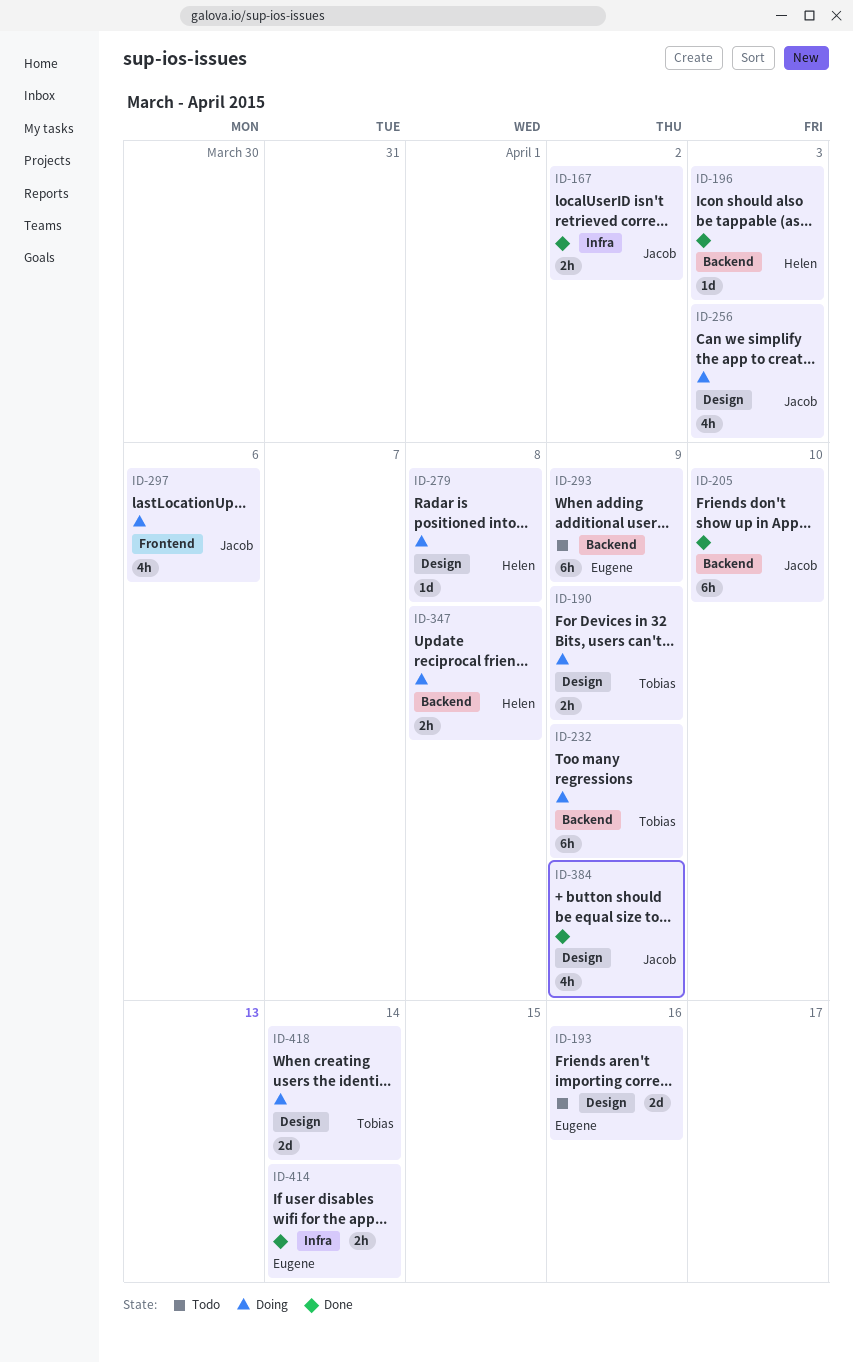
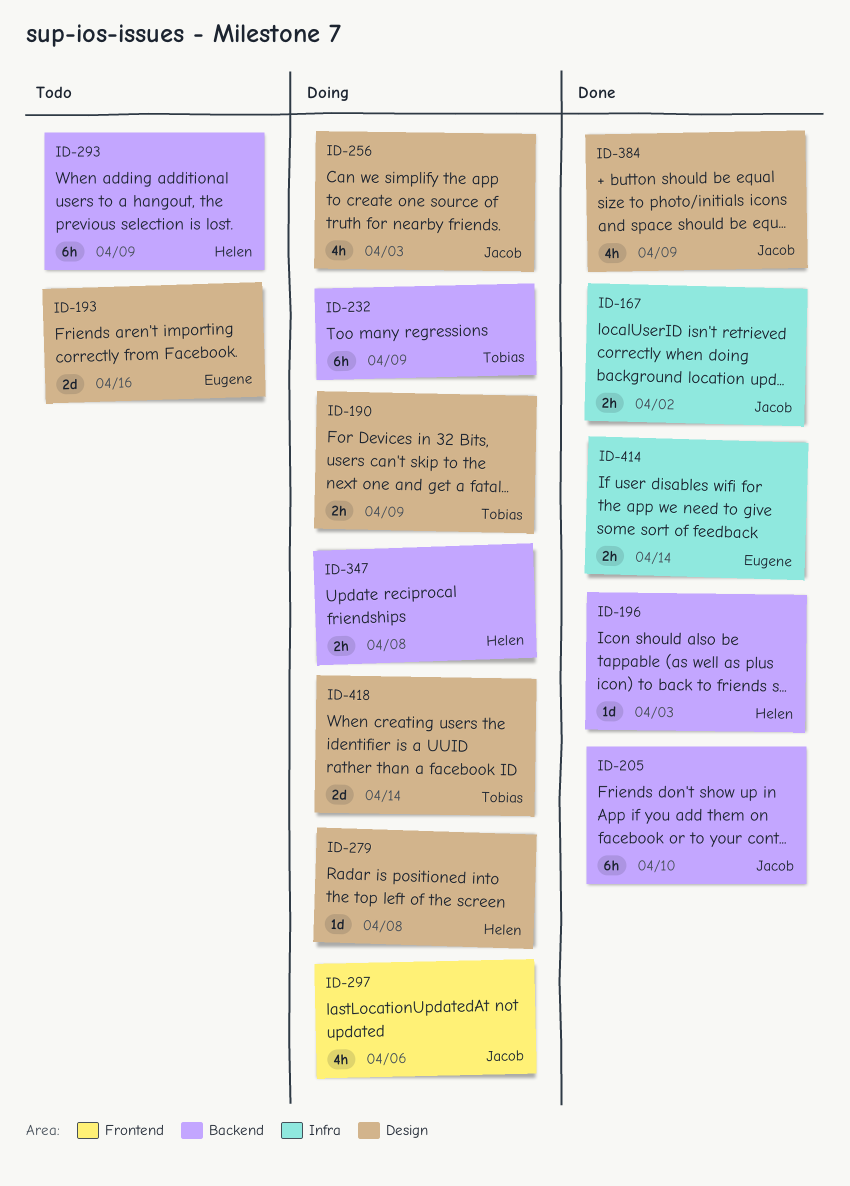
ID-293, owner: Eugene -> Helen

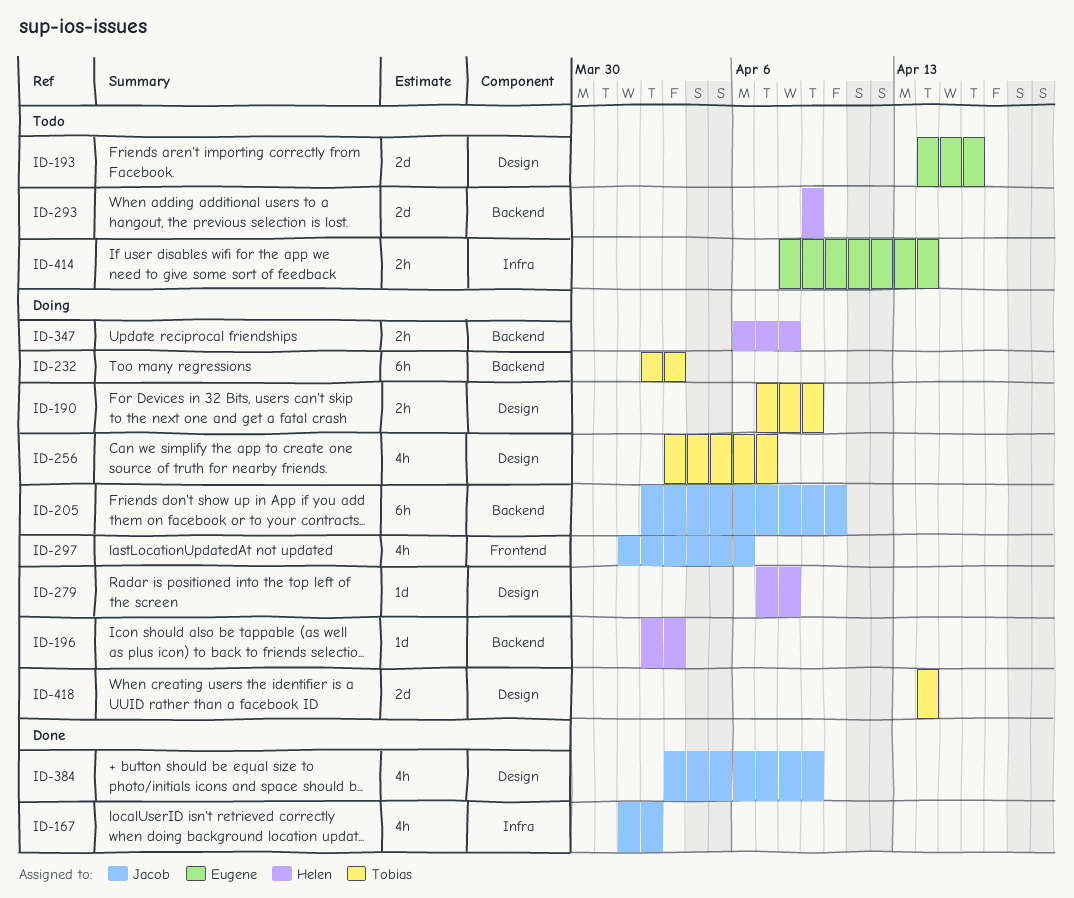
ID-167, estimate: 2h -> 4h
ID-196, status: Done -> Doing
ID-205, status: Done -> Doing
ID-232, due: Apr 9 -> Apr 3
ID-256, owner: Jacob -> Tobias
ID-256, due: Apr 3 -> Apr 7
ID-293, estimate: 6h -> 2d
ID-414, status: Done -> Todo

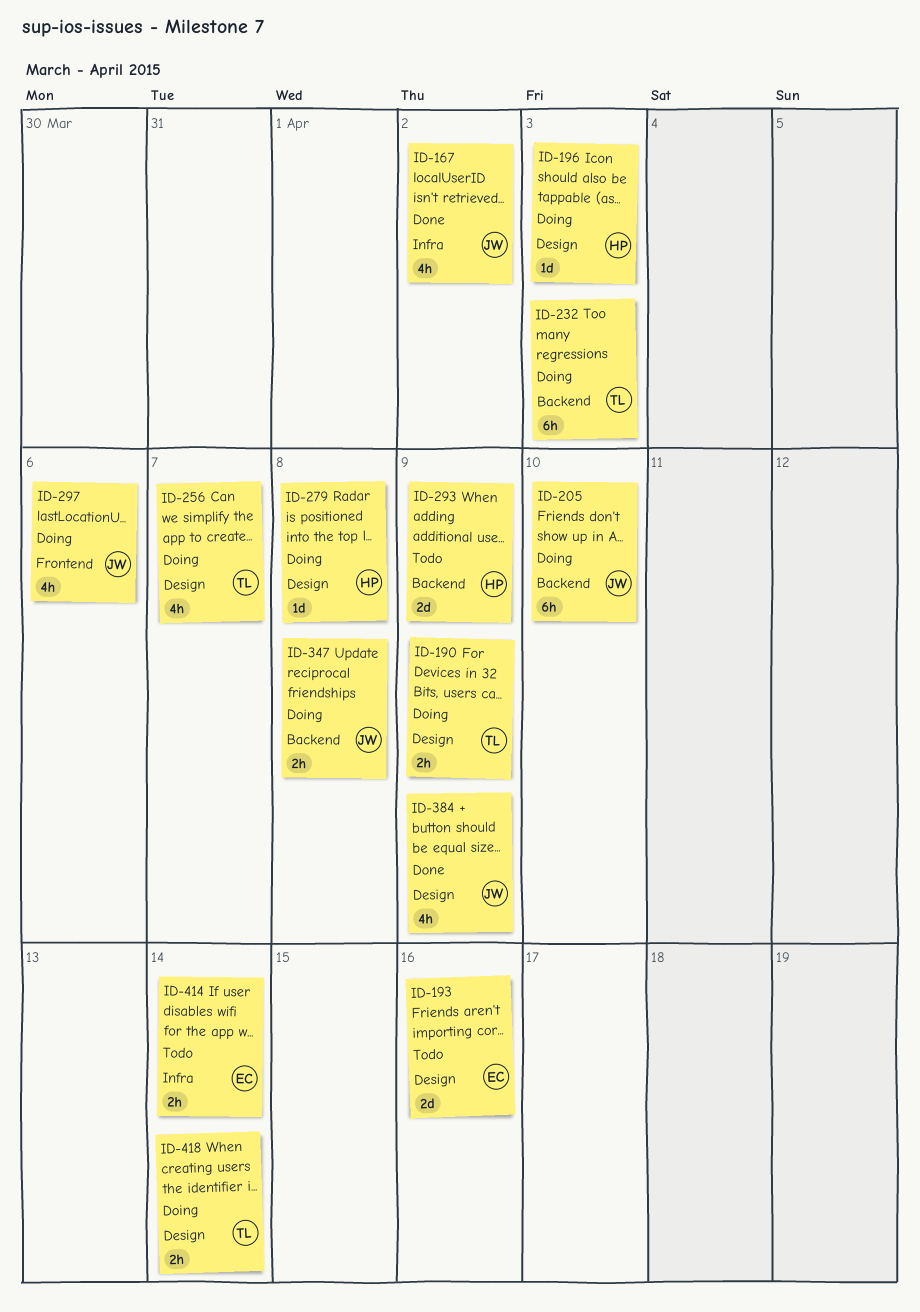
ID-196, label: Backend -> Design
ID-347, owner: Helen -> Jacob
ID-418, estimate: 2d -> 2h

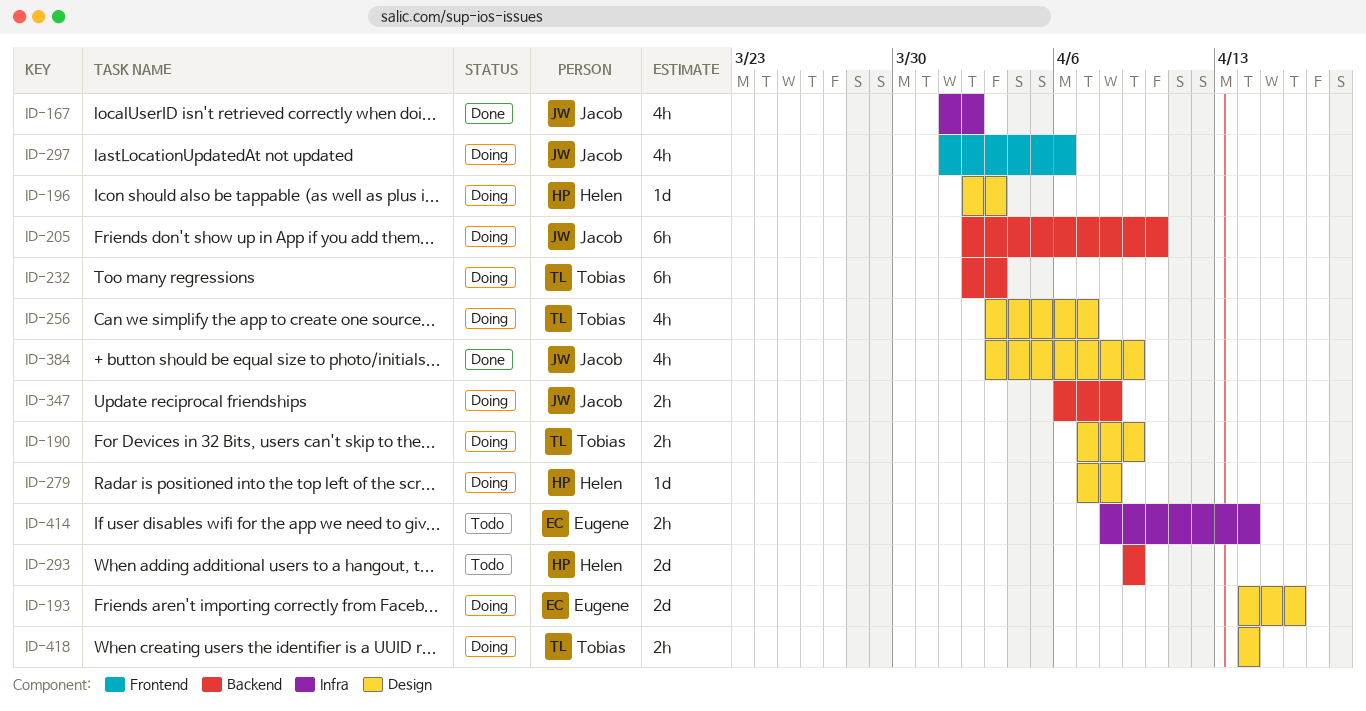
ID-193, status: Todo -> Doing

